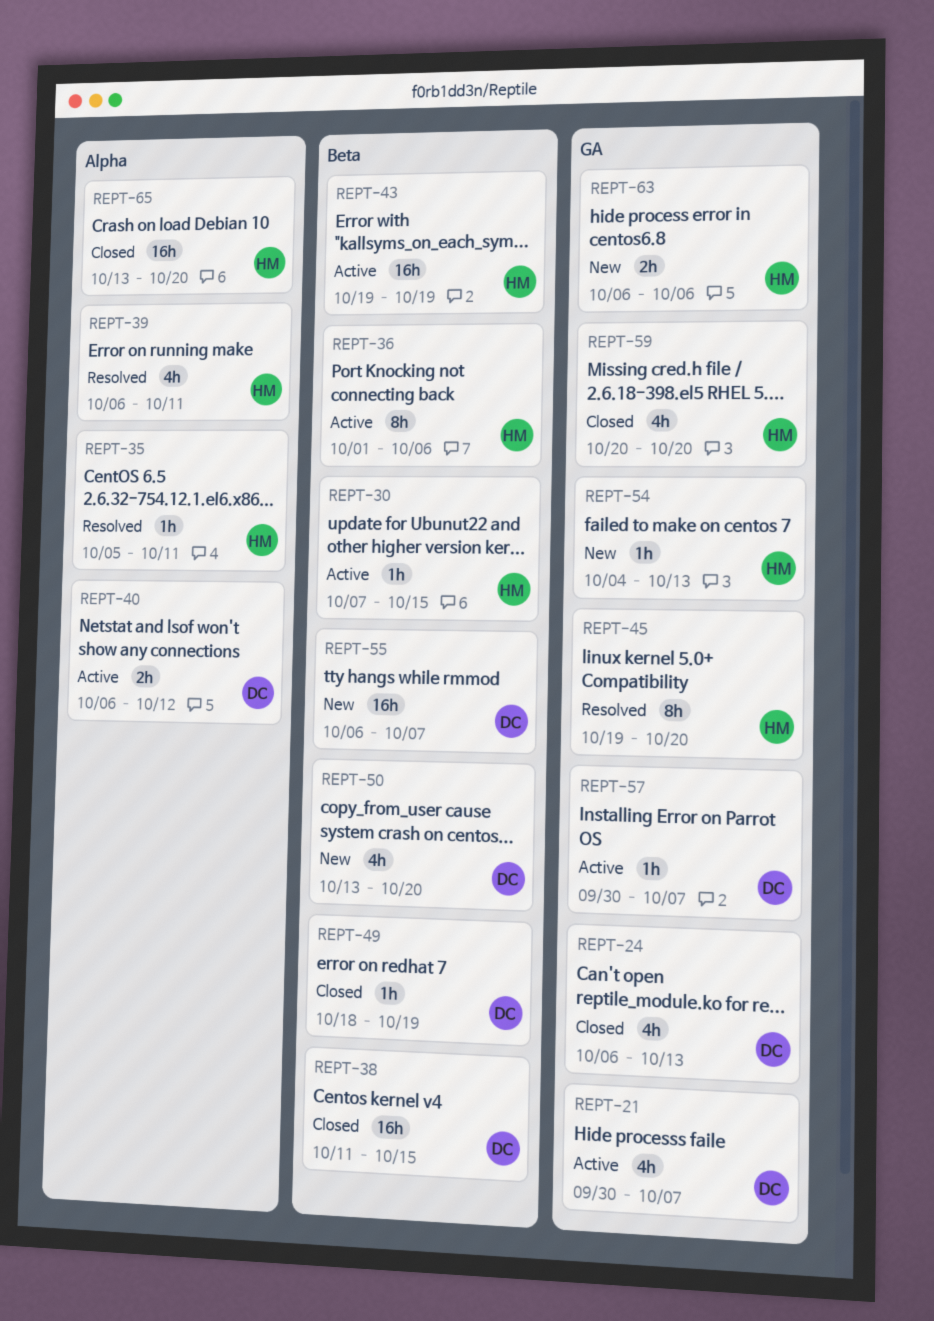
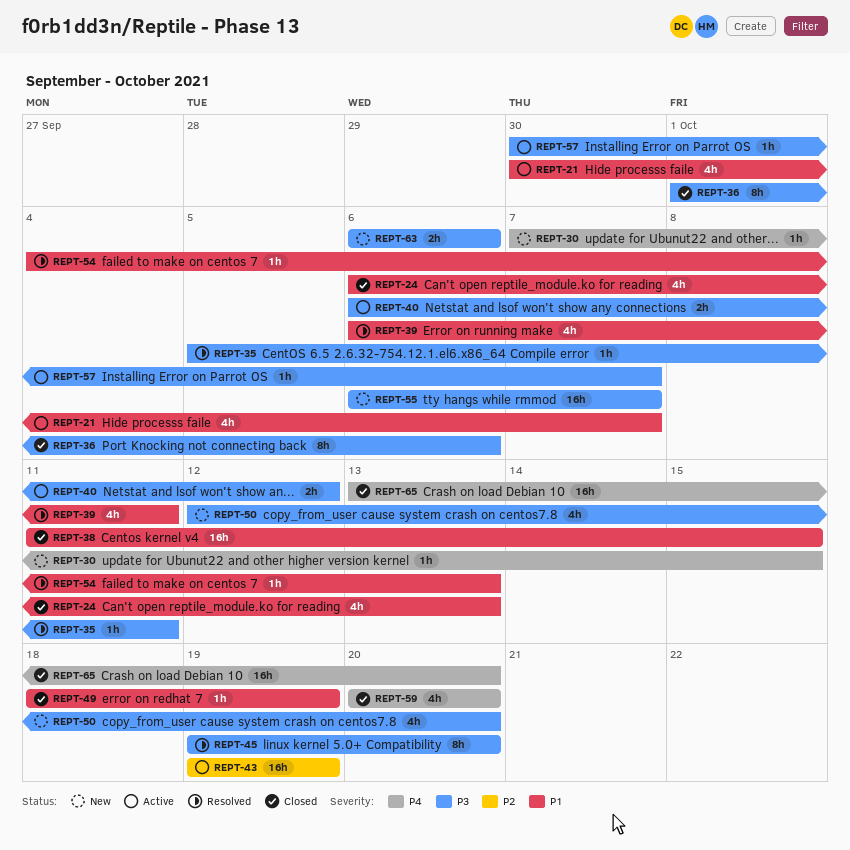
REPT-30, status: Active -> New
REPT-36, status: Active -> Closed
REPT-50, start: Oct 13 -> Oct 12
REPT-54, status: New -> Resolved

